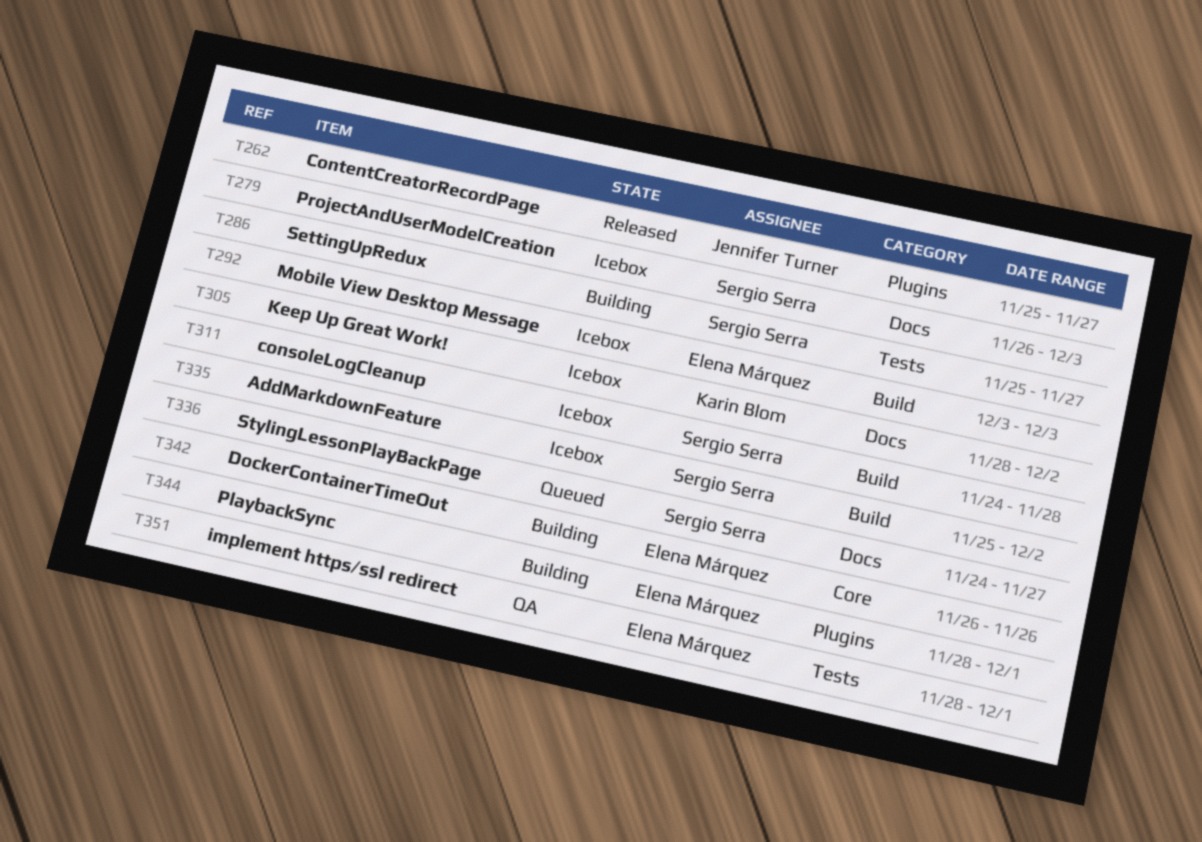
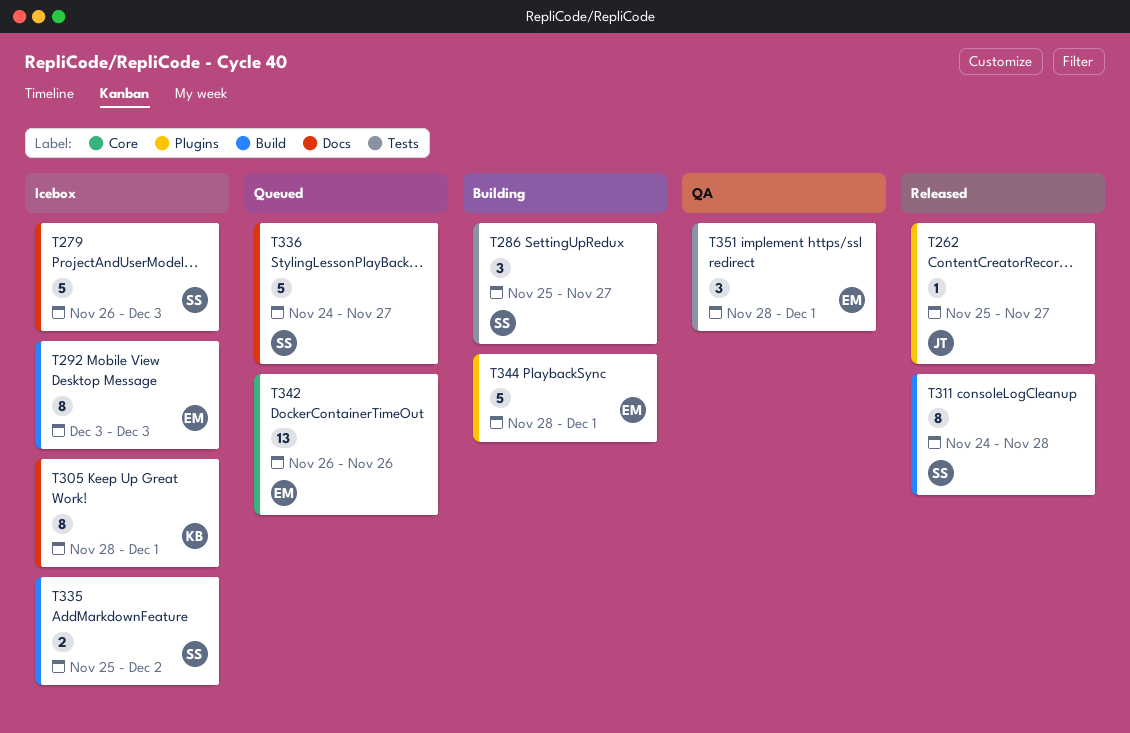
T305, due: Dec 2 -> Dec 1
T311, status: Icebox -> Released
T342, status: Building -> Queued

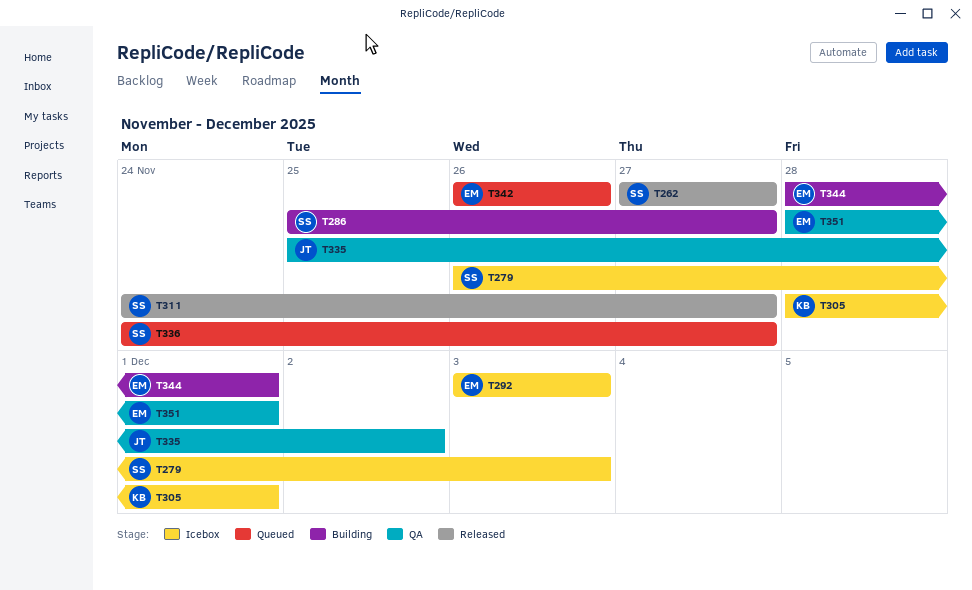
T262, owner: JT -> SS
T262, start: Nov 25 -> Nov 27
T311, due: Nov 28 -> Nov 27
T335, status: Icebox -> QA
T335, owner: SS -> JT

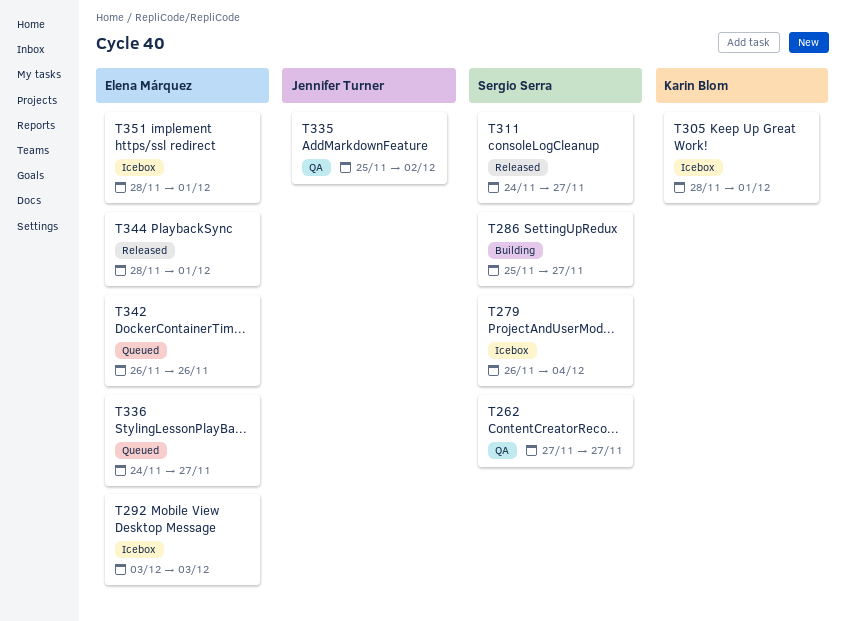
T262, status: Released -> QA
T279, due: Dec 3 -> Dec 4
T336, owner: Sergio Serra -> Elena Márquez
T344, status: Building -> Released
T351, status: QA -> Icebox

